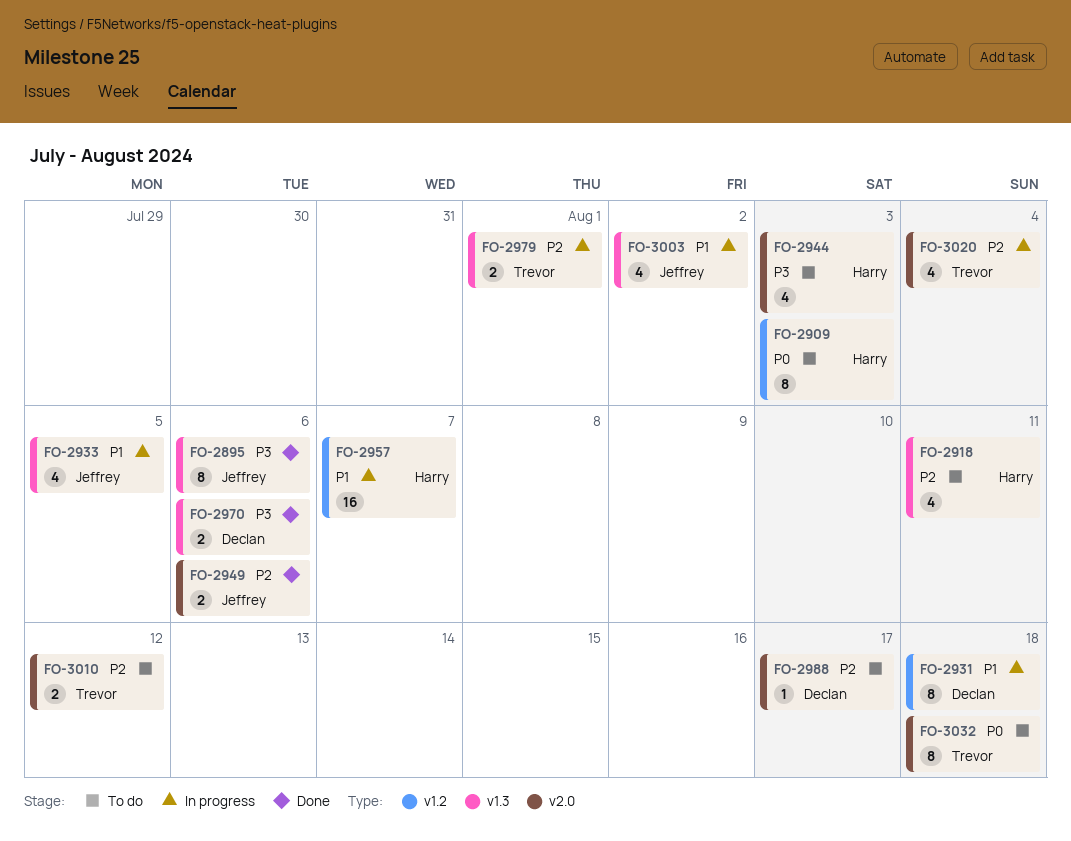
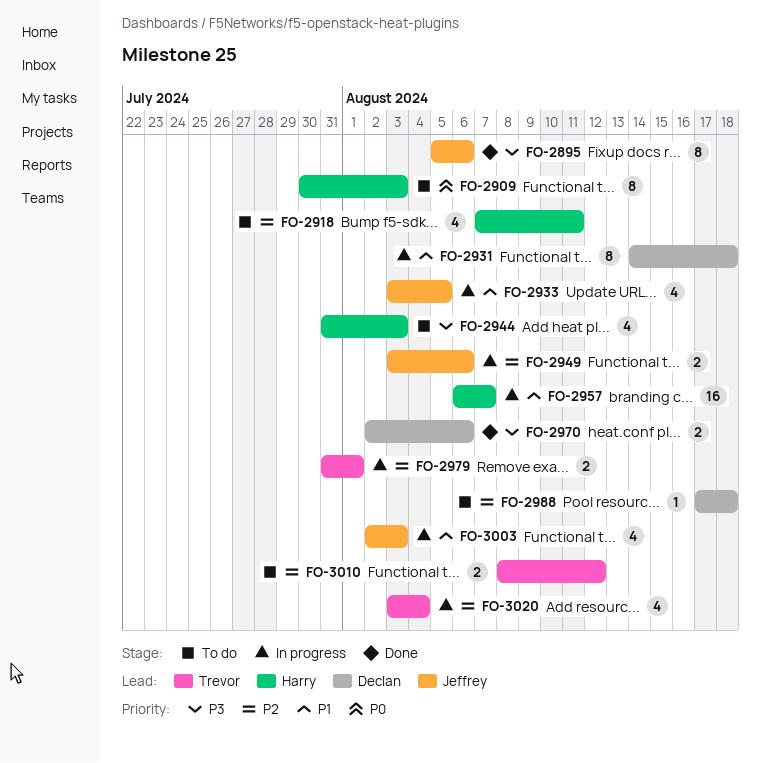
FO-2949, status: Done -> In progress
FO-2988, due: Aug 17 -> Aug 18
FO-3003, due: Aug 2 -> Aug 3
FO-3032: present -> none

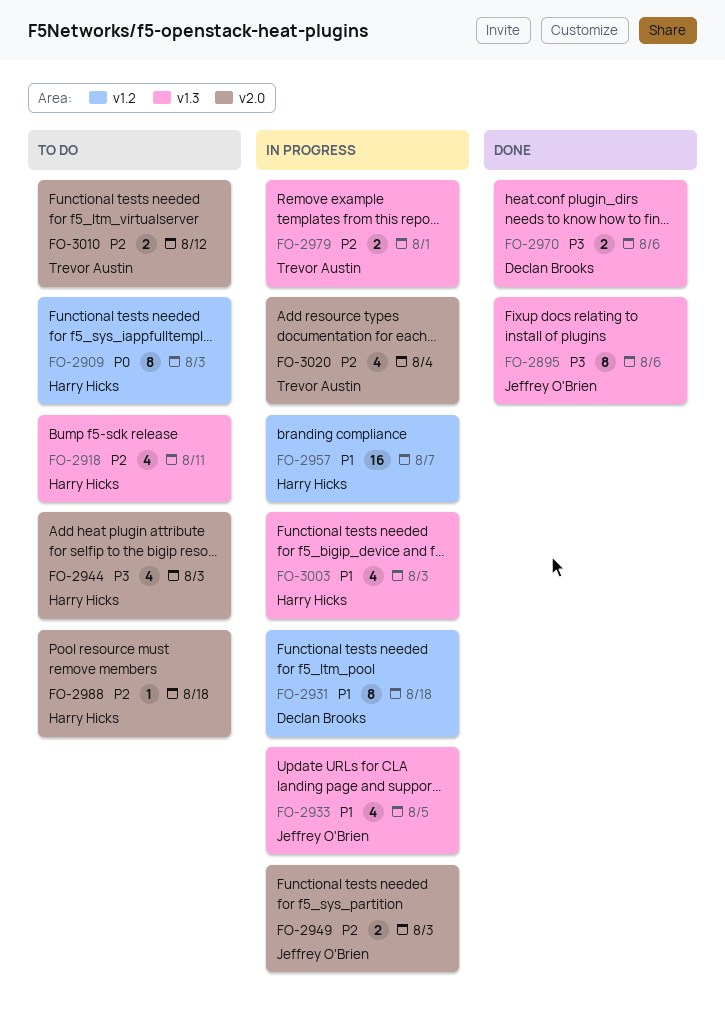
FO-2949, due: Aug 6 -> Aug 3
FO-2988, owner: Declan Brooks -> Harry Hicks
FO-3003, owner: Jeffrey O'Brien -> Harry Hicks

